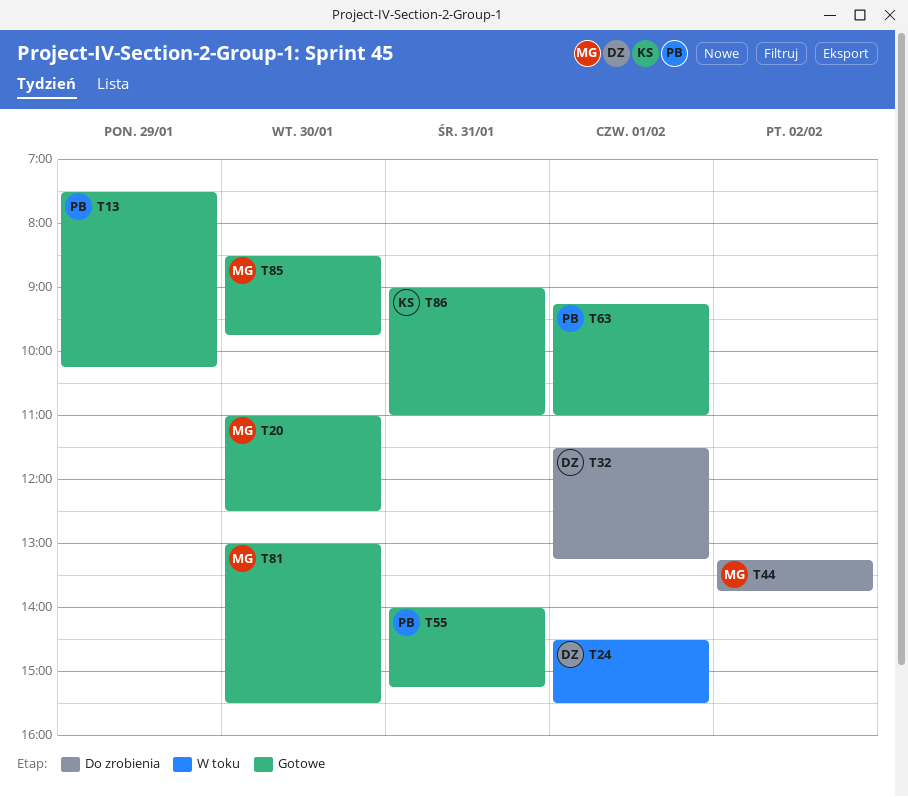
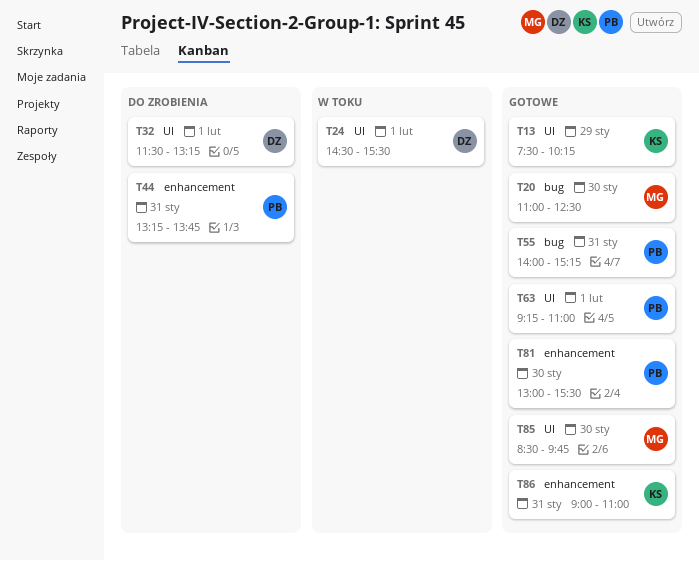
T13, owner: PB -> KS
T44, owner: MG -> PB
T44, day: Feb 2 -> Jan 31
T81, owner: MG -> PB

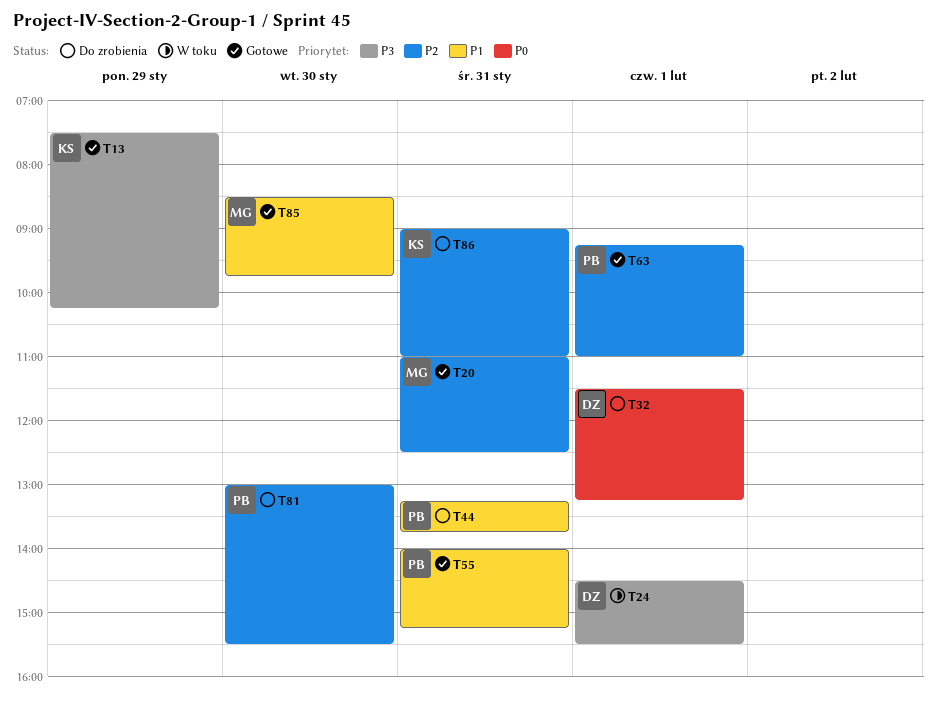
T20, day: Jan 30 -> Jan 31
T81, status: Gotowe -> Do zrobienia
T86, status: Gotowe -> Do zrobienia

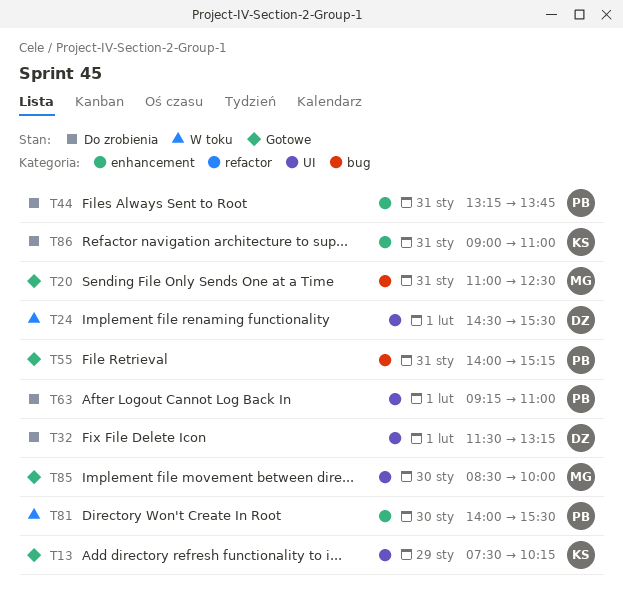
T63, status: Gotowe -> Do zrobienia
T81, status: Do zrobienia -> W toku
T81, begins: 13:00 -> 14:00
T85, ends: 09:45 -> 10:00

